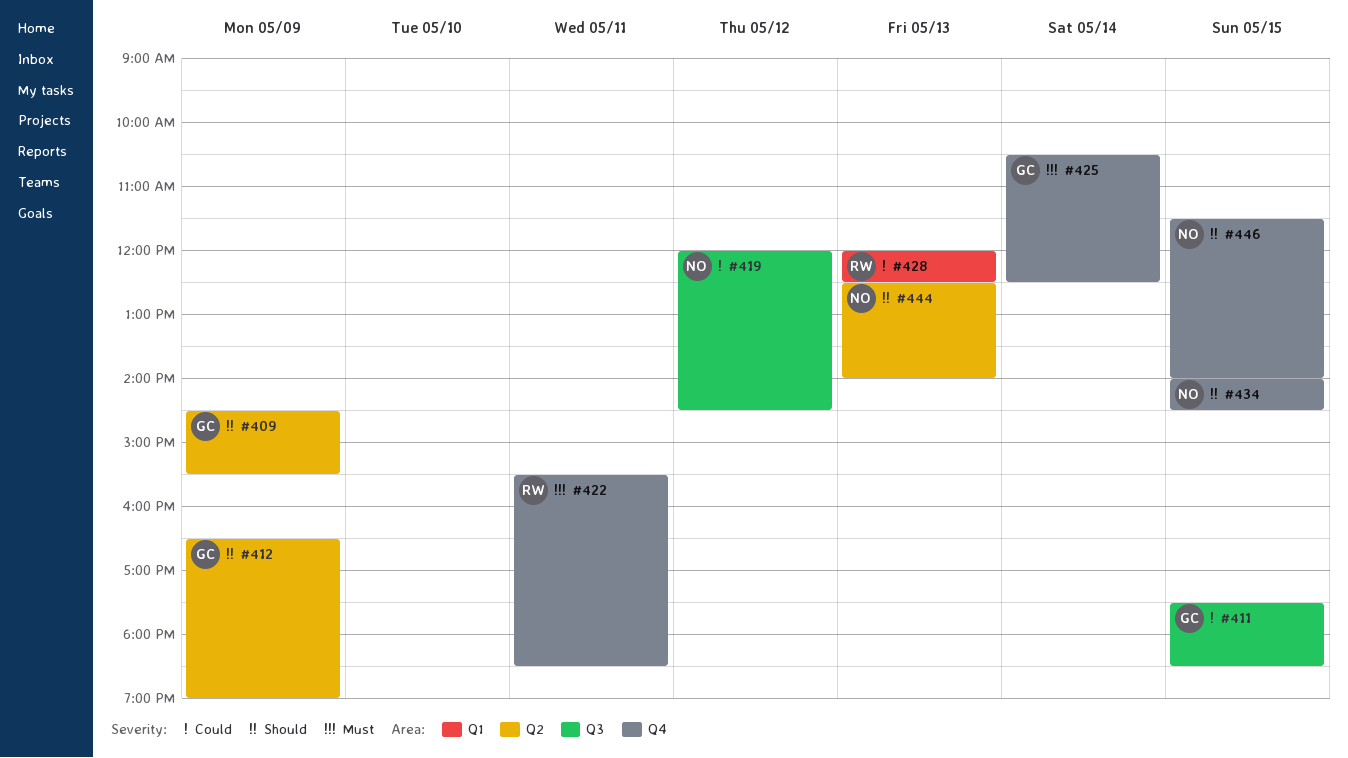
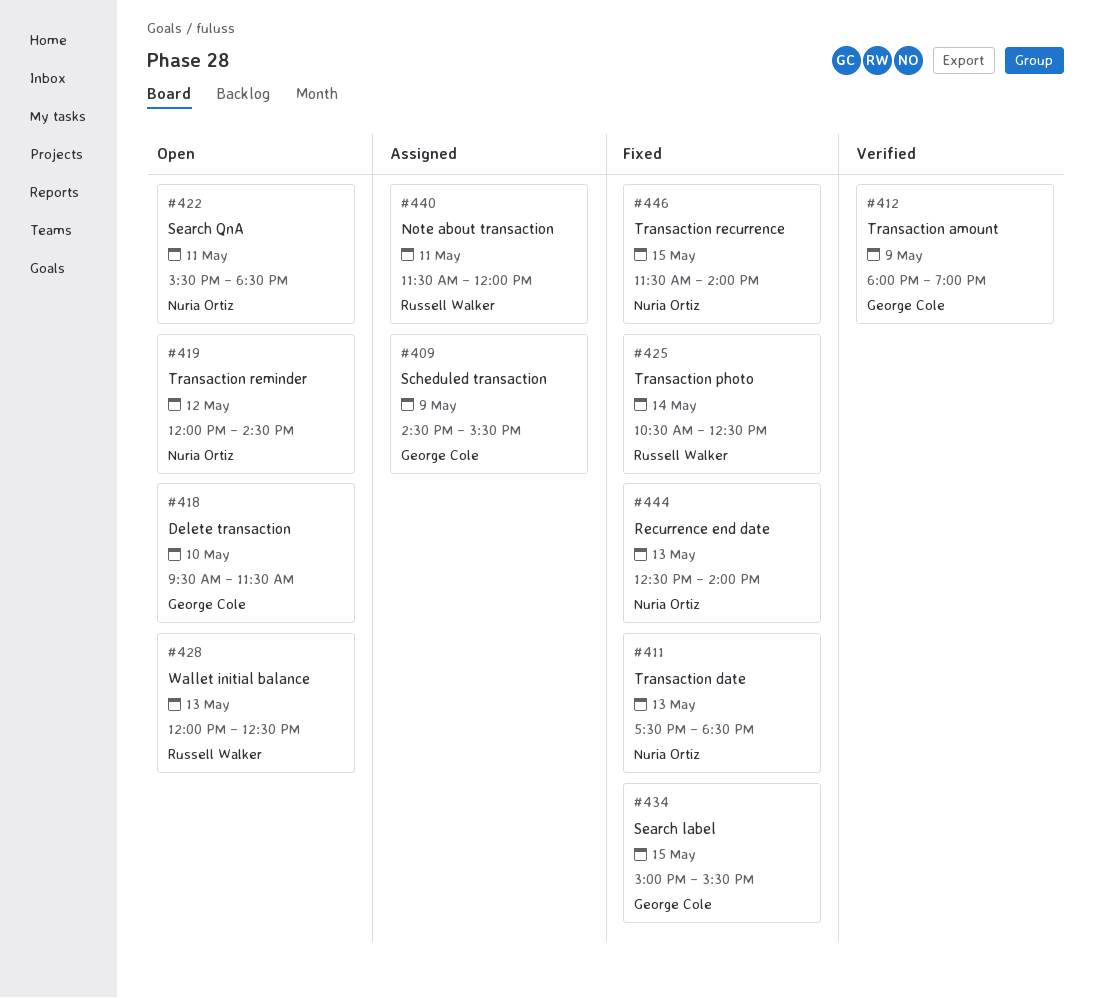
#411, owner: George Cole -> Nuria Ortiz
#411, day: May 15 -> May 13
#412, begins: 16:30 -> 18:00
#418: none -> present
#422, owner: Russell Walker -> Nuria Ortiz
#425, owner: George Cole -> Russell Walker
#434, owner: Nuria Ortiz -> George Cole
#434, begins: 14:00 -> 15:00
#434, ends: 14:30 -> 15:30
#440: none -> present

